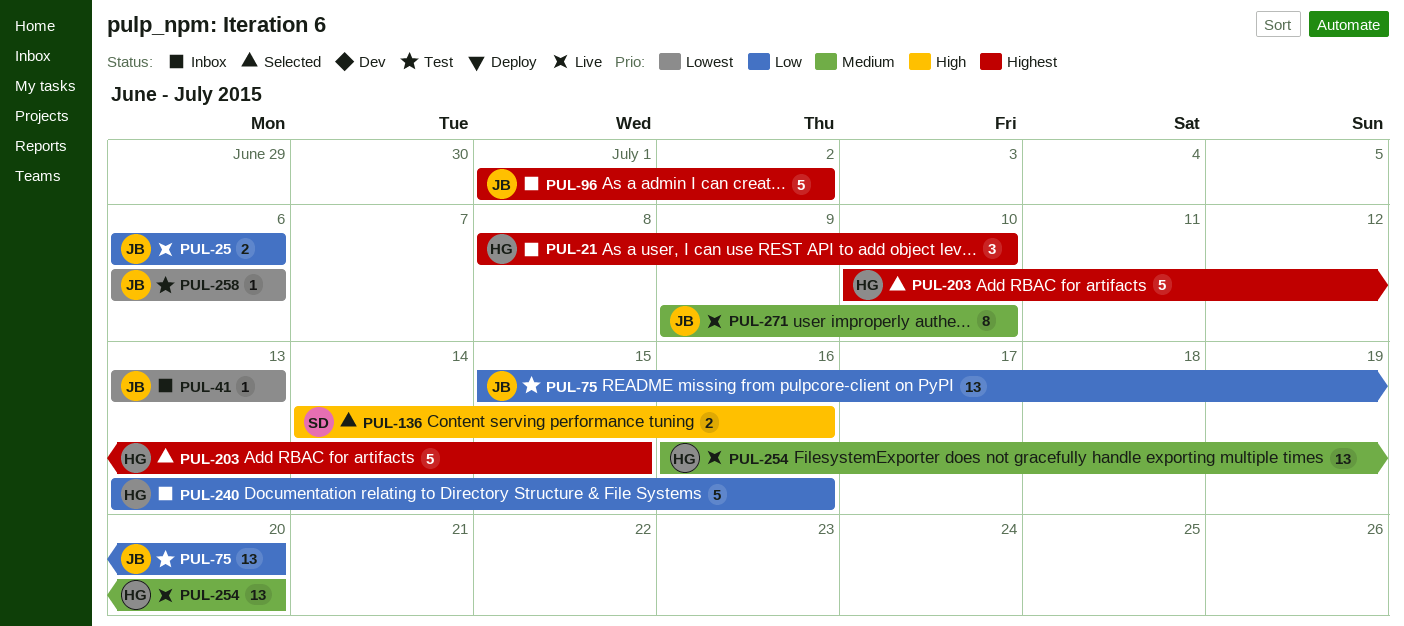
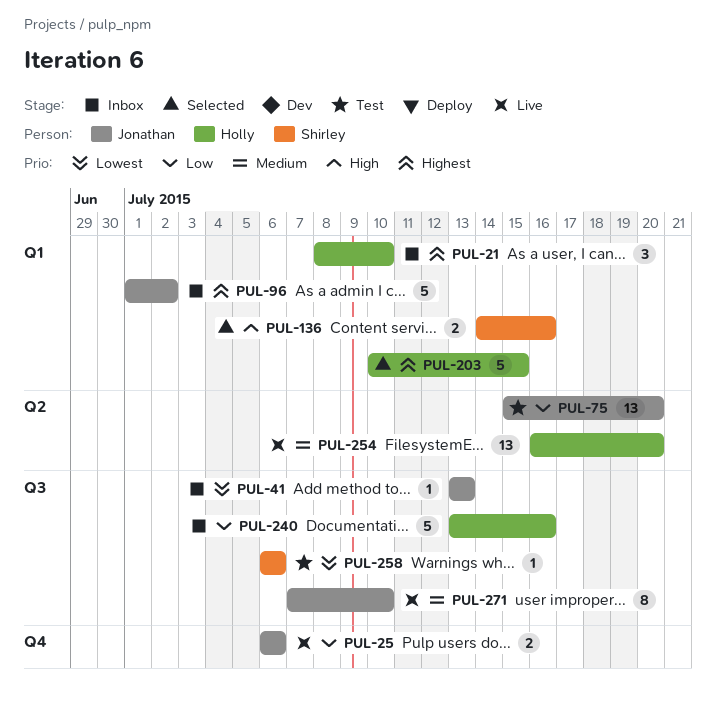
PUL-258, owner: Jonathan -> Shirley
PUL-271, start: Jul 9 -> Jul 7

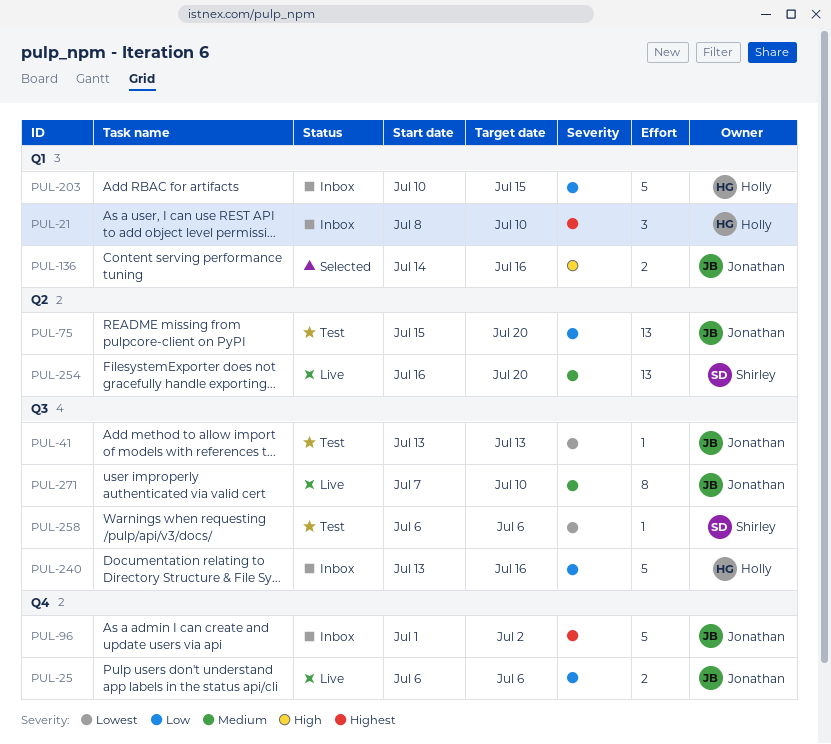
PUL-41, status: Inbox -> Test
PUL-96, label: Q1 -> Q4
PUL-136, owner: Shirley -> Jonathan
PUL-203, status: Selected -> Inbox
PUL-203, priority: Highest -> Low
PUL-254, owner: Holly -> Shirley

